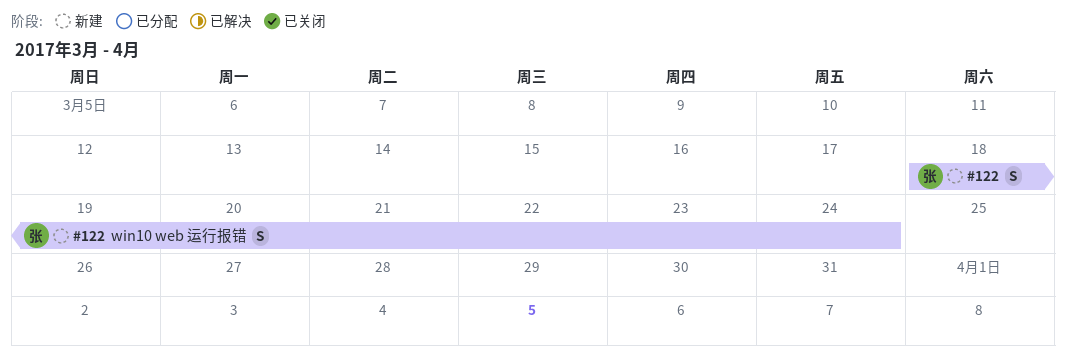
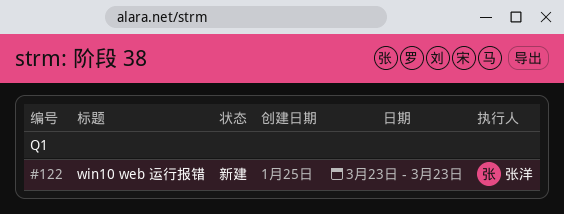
#122, start: Mar 18 -> Mar 23
#122, due: Mar 24 -> Mar 23

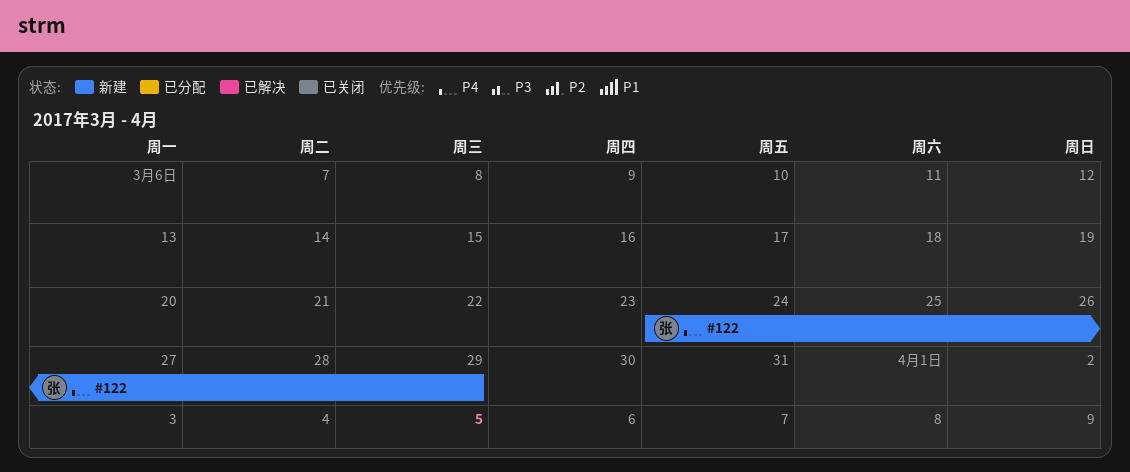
#122, start: Mar 23 -> Mar 24
#122, due: Mar 23 -> Mar 29

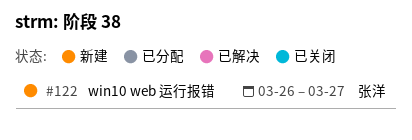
#122, start: Mar 24 -> Mar 26
#122, due: Mar 29 -> Mar 27

